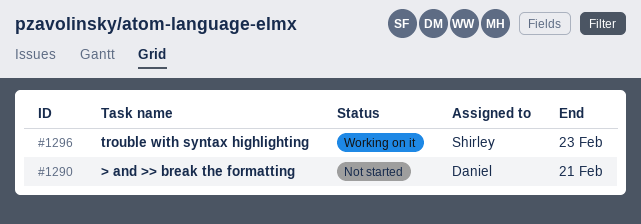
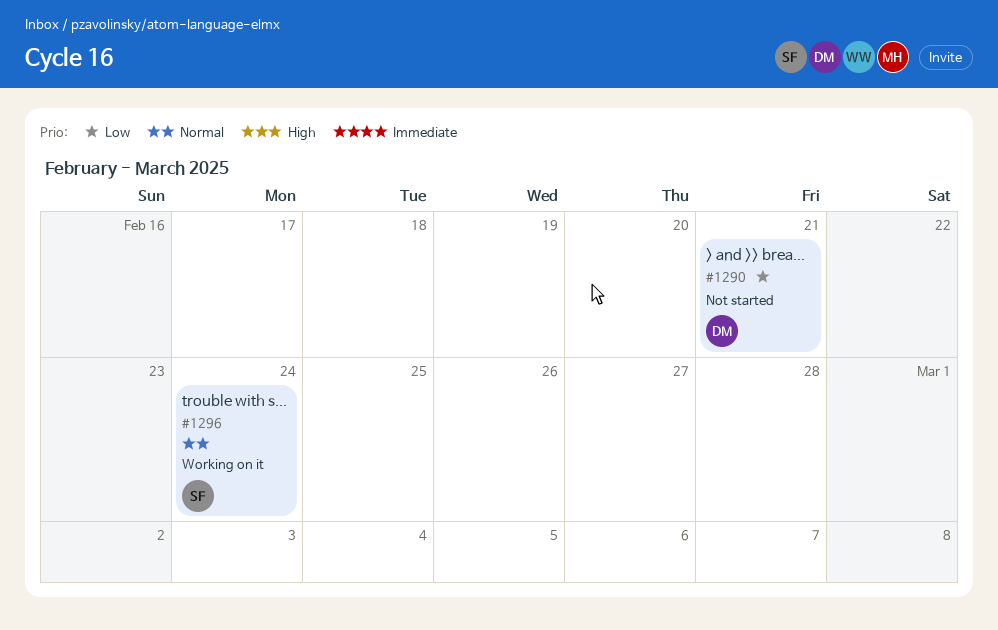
#1296, due: Feb 23 -> Feb 24

